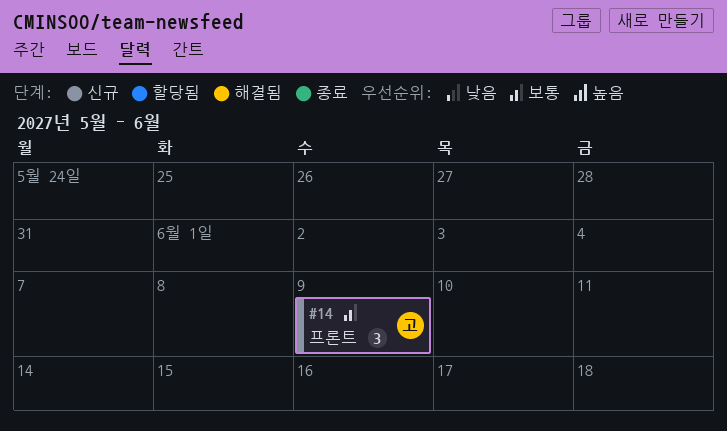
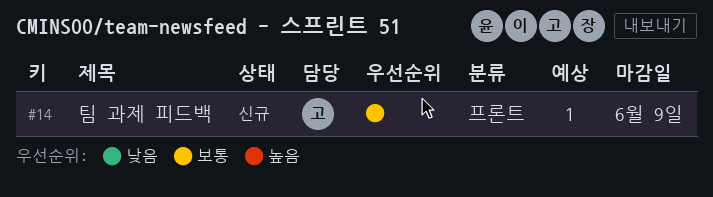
#14, estimate: 3 -> 1

